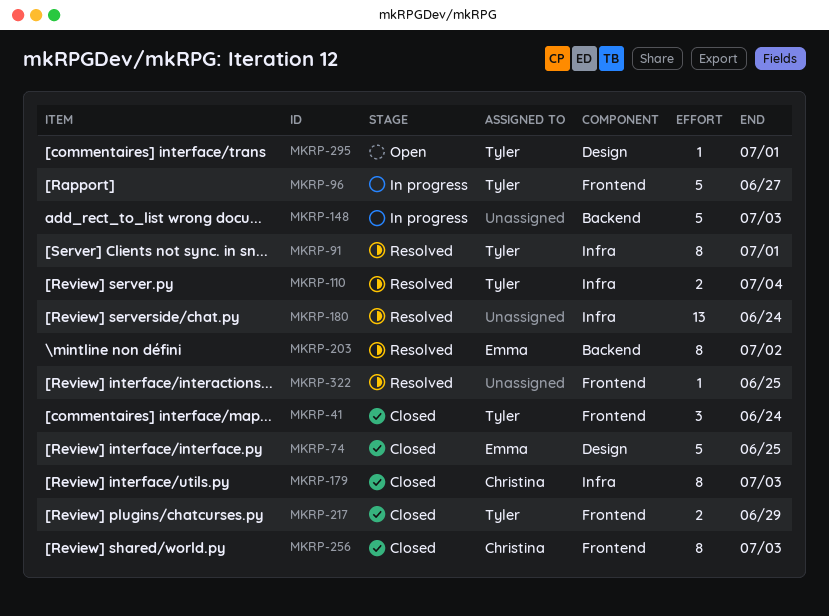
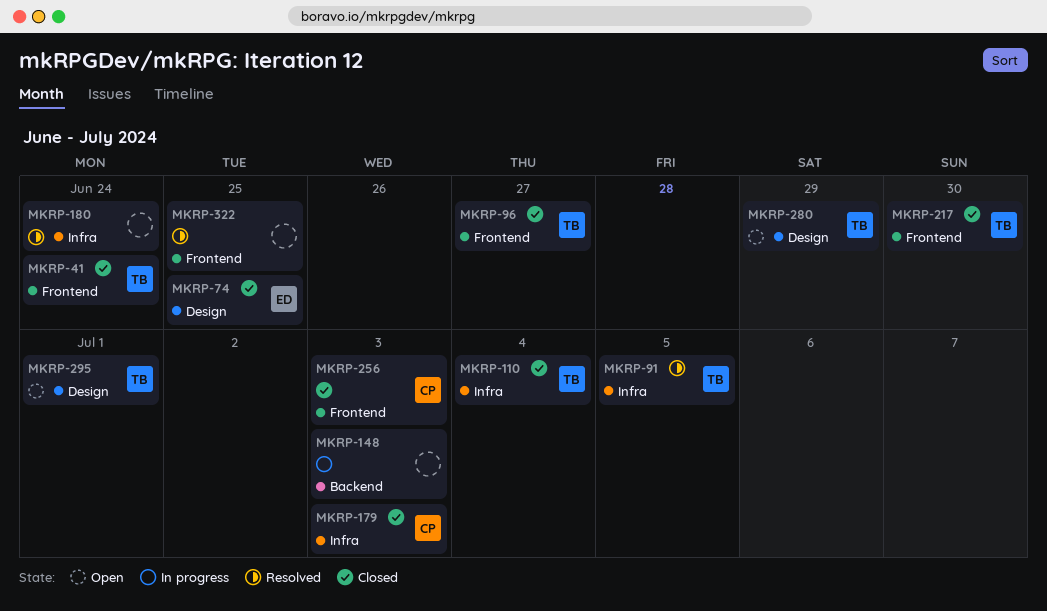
MKRP-91, due: Jul 1 -> Jul 5
MKRP-96, status: In progress -> Closed
MKRP-110, status: Resolved -> Closed
MKRP-203: present -> none
MKRP-217, due: Jun 29 -> Jun 30
MKRP-280: none -> present

